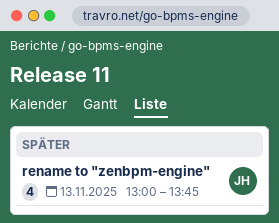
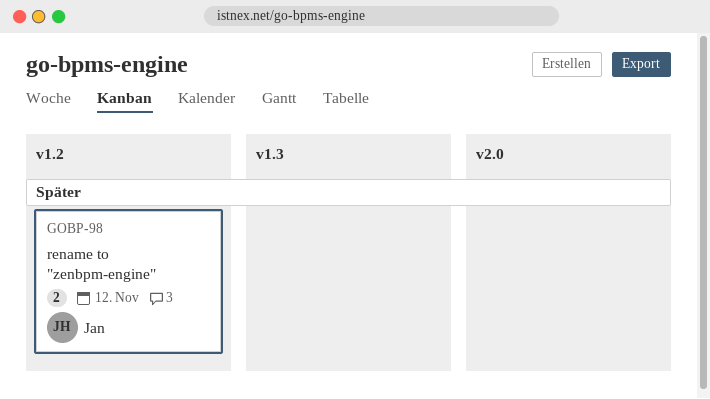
rename to "zenbpm-engine", estimate: 4 -> 2
rename to "zenbpm-engine", day: Nov 13 -> Nov 12

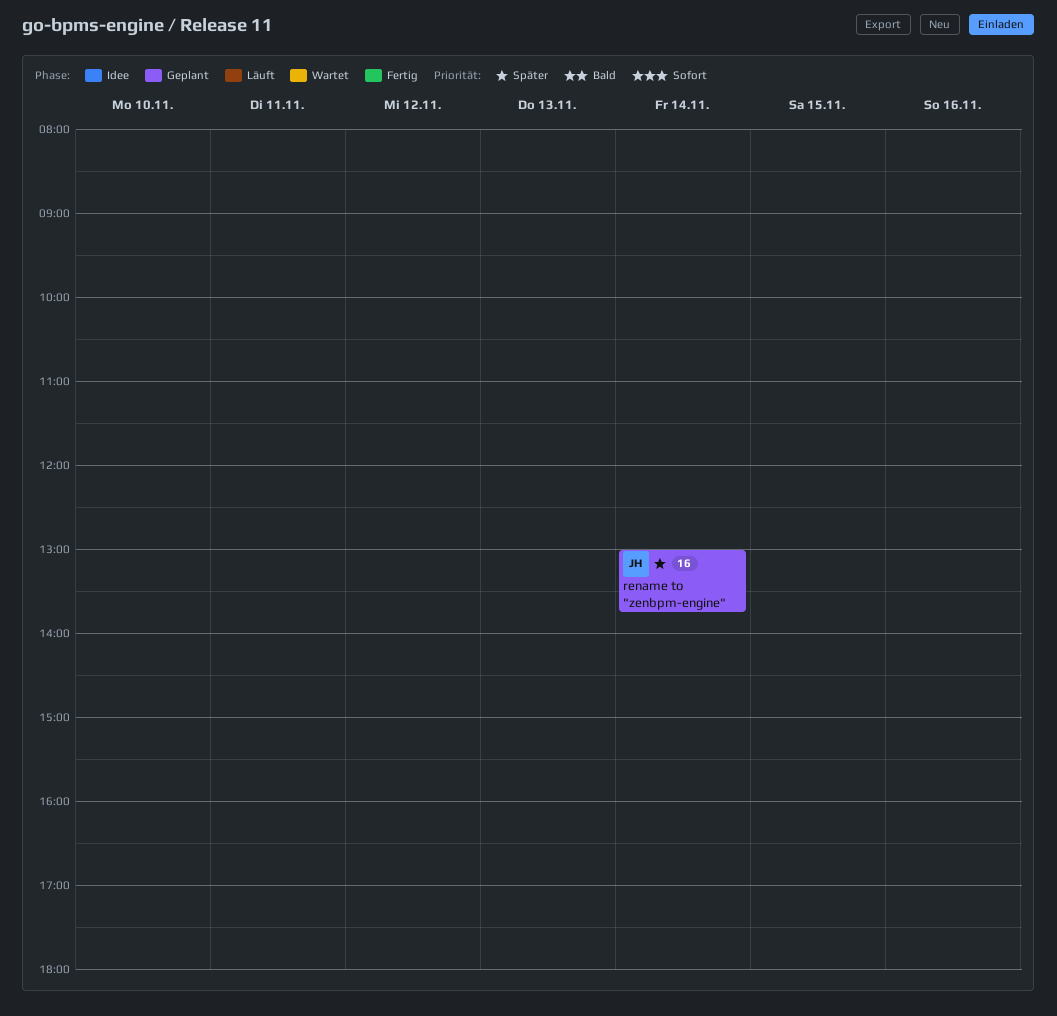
rename to "zenbpm-engine", estimate: 2 -> 16
rename to "zenbpm-engine", day: Nov 12 -> Nov 14

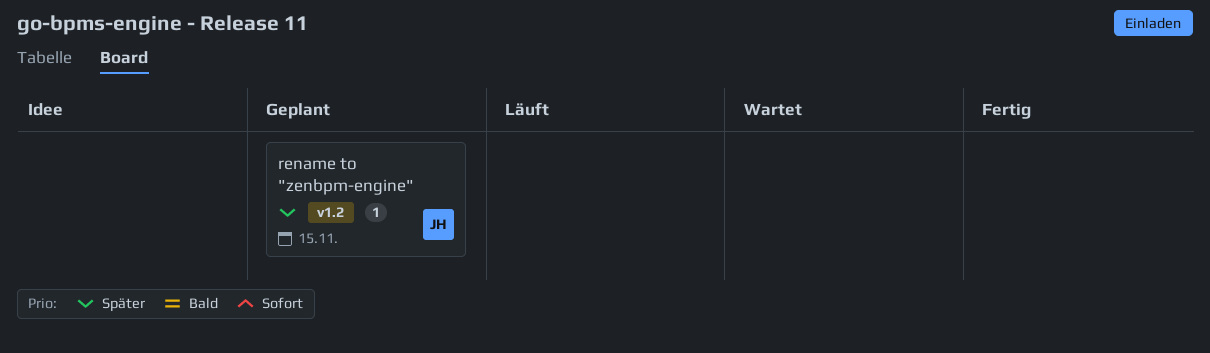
rename to "zenbpm-engine", estimate: 16 -> 1
rename to "zenbpm-engine", day: Nov 14 -> Nov 15

